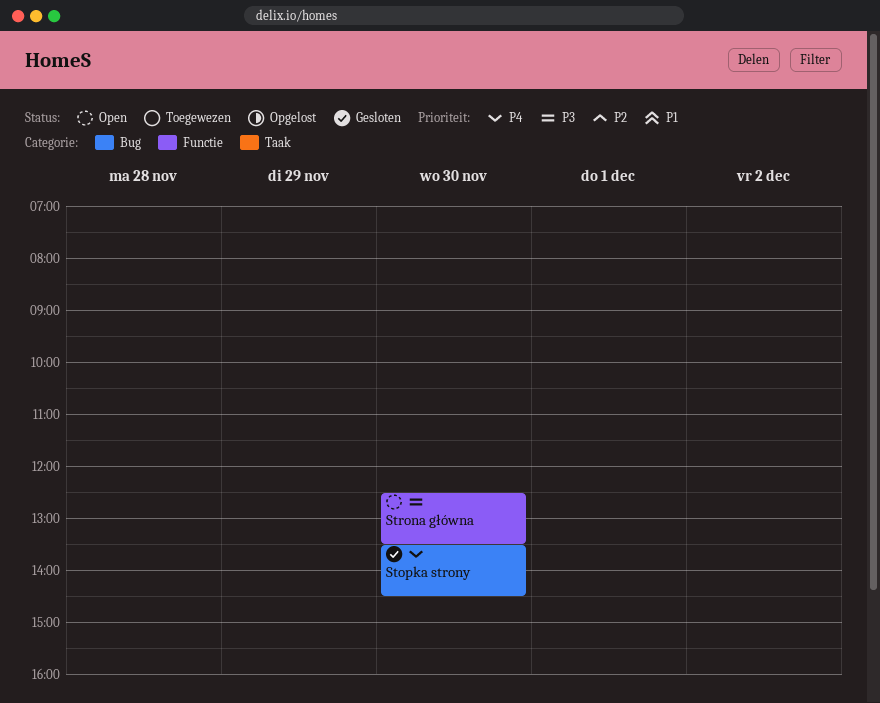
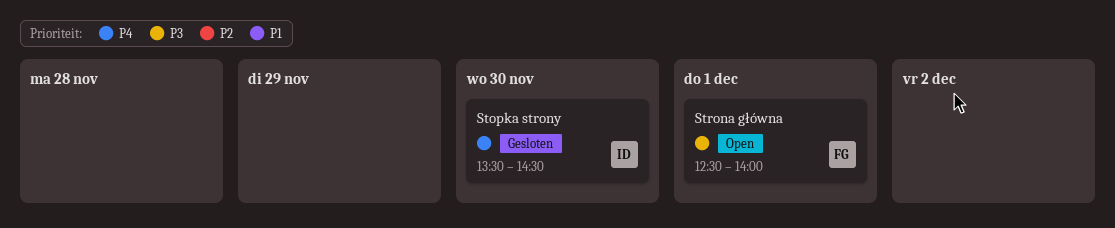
Strona główna, day: Nov 30 -> Dec 1
Strona główna, ends: 13:30 -> 14:00

